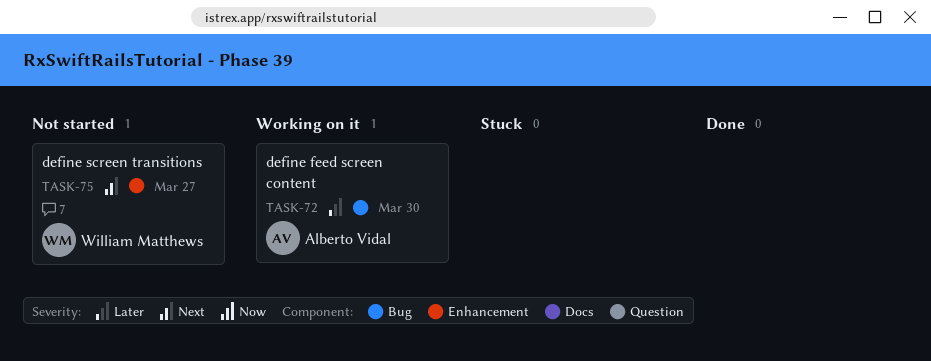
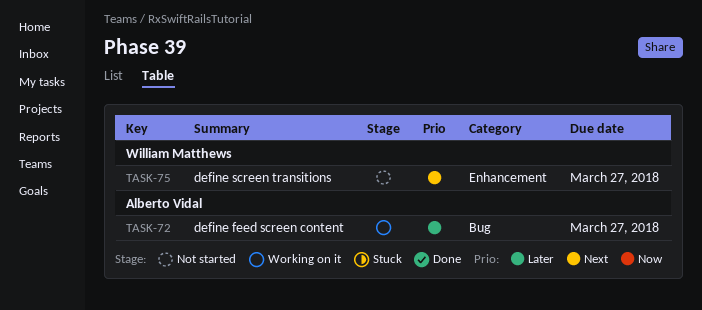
TASK-72, due: Mar 30 -> Mar 27

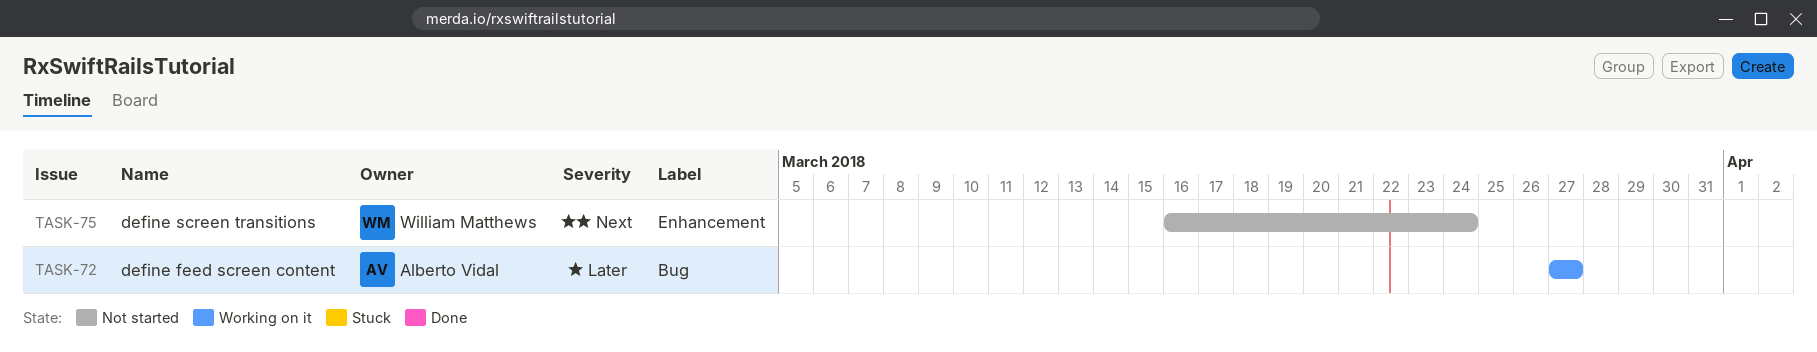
TASK-75, due: Mar 27 -> Mar 24

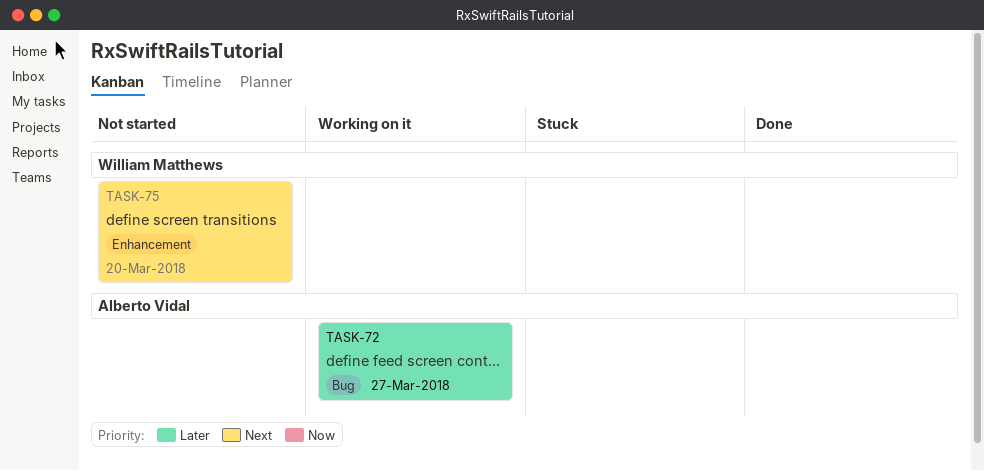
TASK-75, due: Mar 24 -> Mar 20

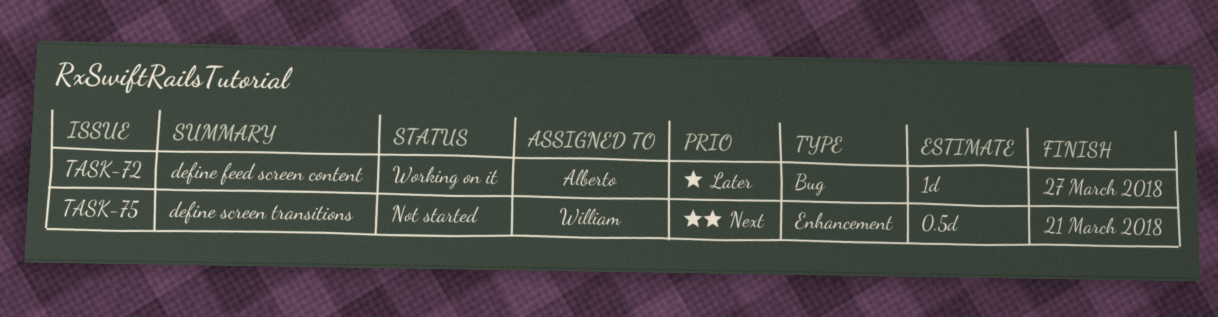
TASK-75, due: Mar 20 -> Mar 21

